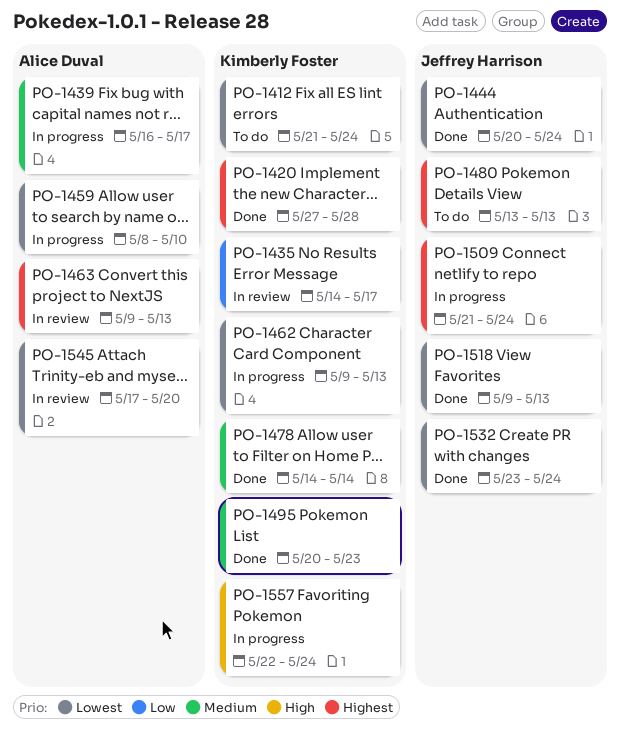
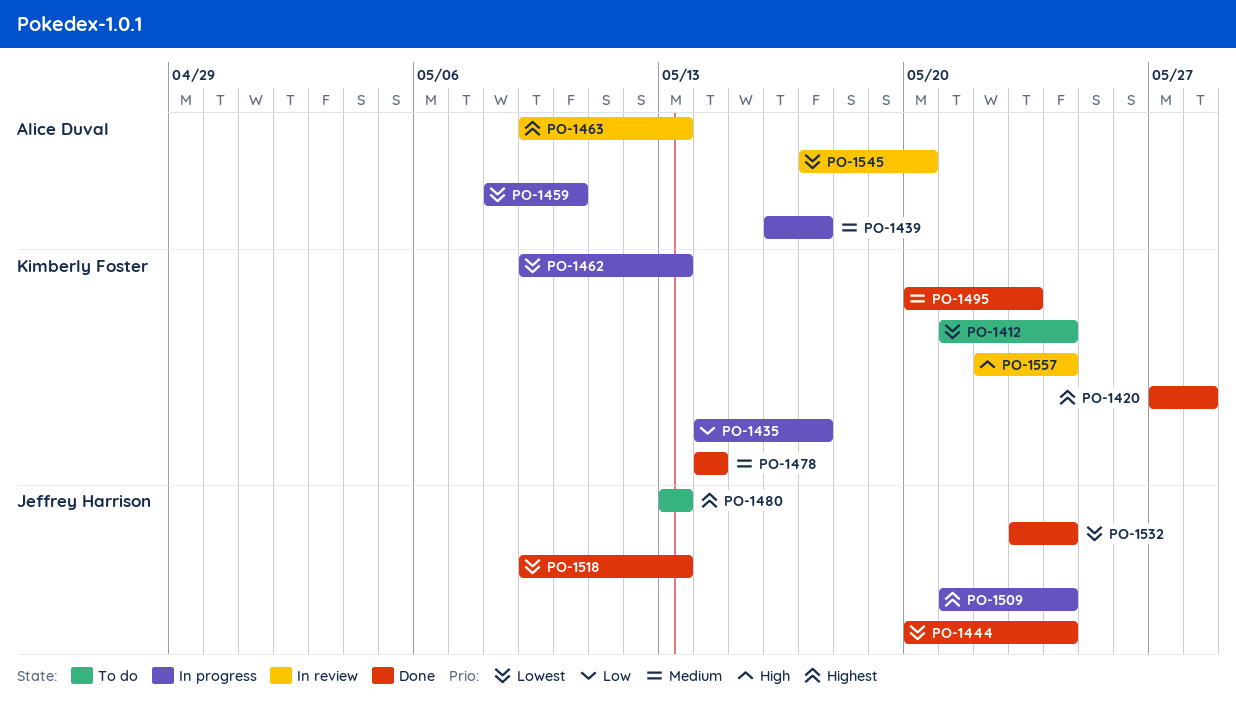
PO-1435, status: In review -> In progress
PO-1557, status: In progress -> In review

